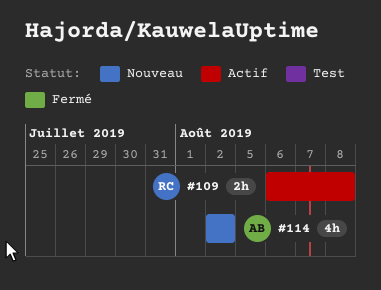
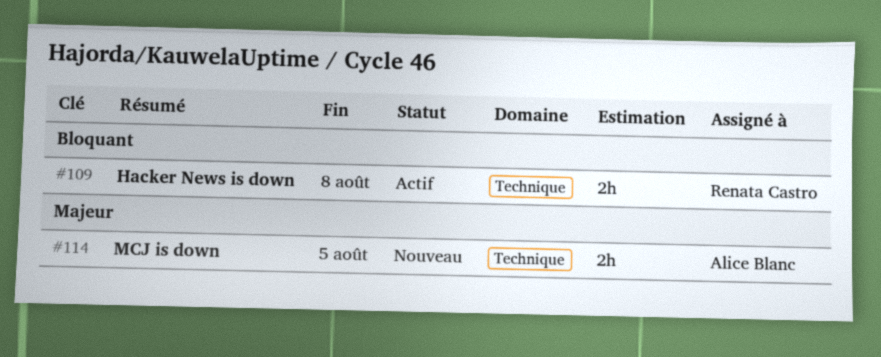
#114, estimate: 4h -> 2h
#114, due: Aug 2 -> Aug 5

